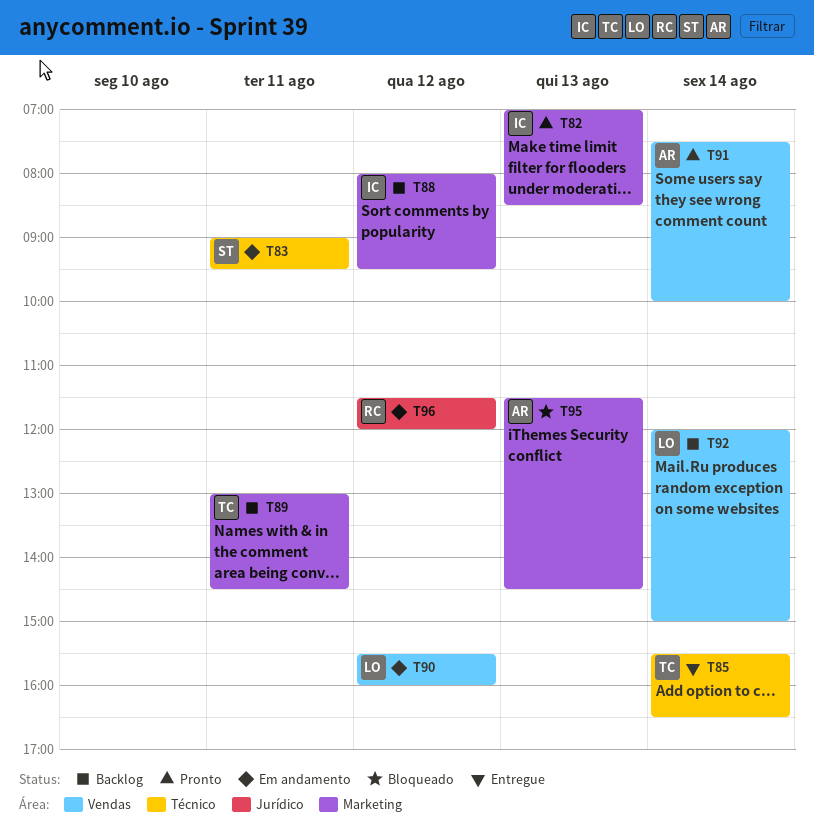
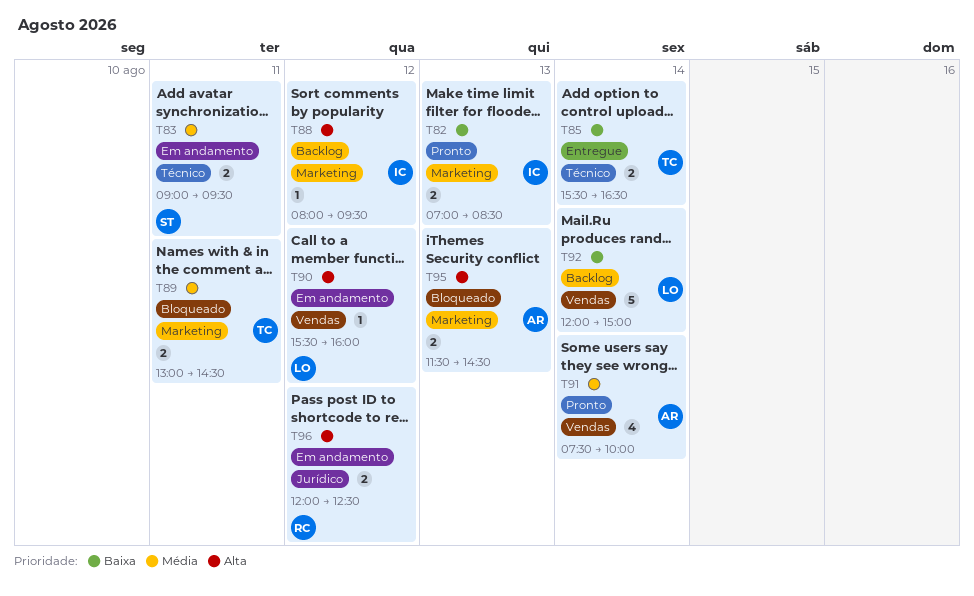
T89, status: Backlog -> Bloqueado
T96, begins: 11:30 -> 12:00
T96, ends: 12:00 -> 12:30

